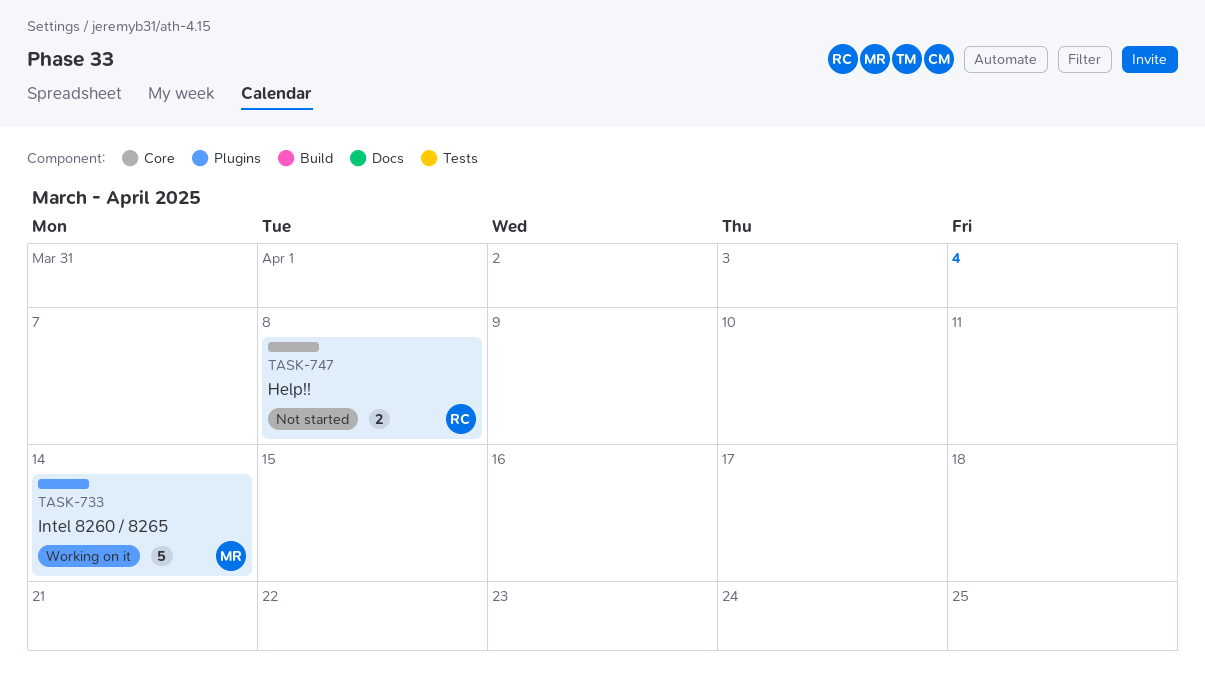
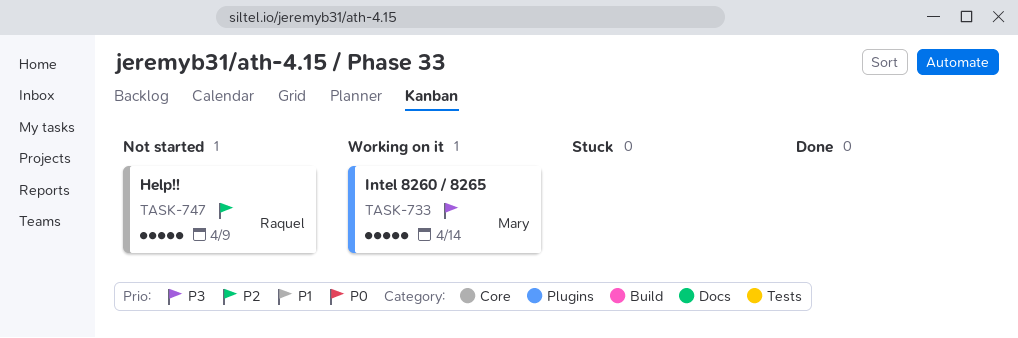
TASK-747, estimate: 2 -> 5
TASK-747, due: Apr 8 -> Apr 9

